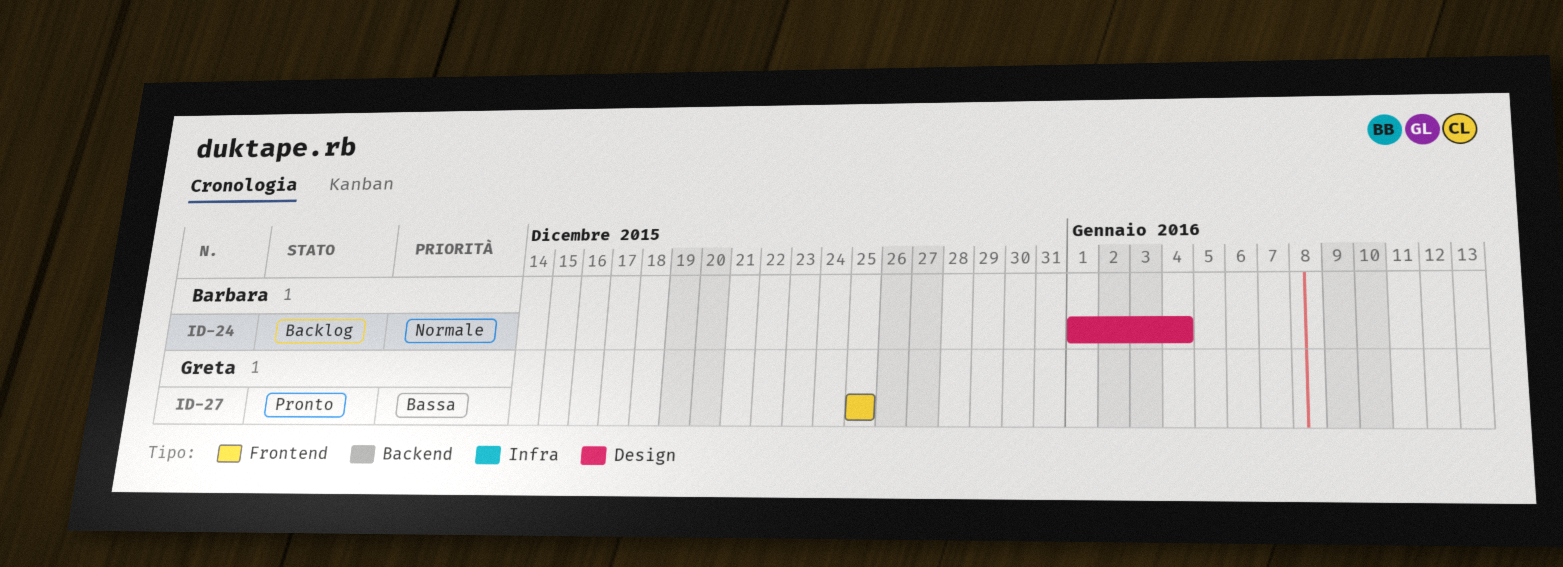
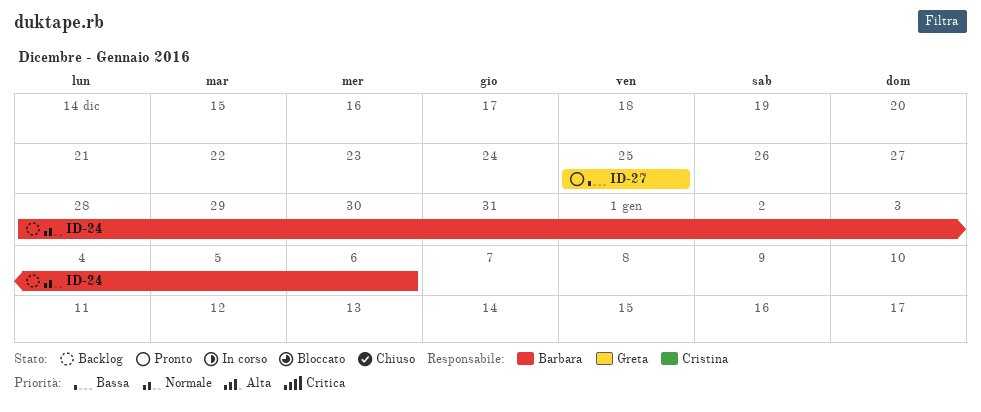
ID-24, start: Jan 1 -> Dec 28
ID-24, due: Jan 4 -> Jan 6

